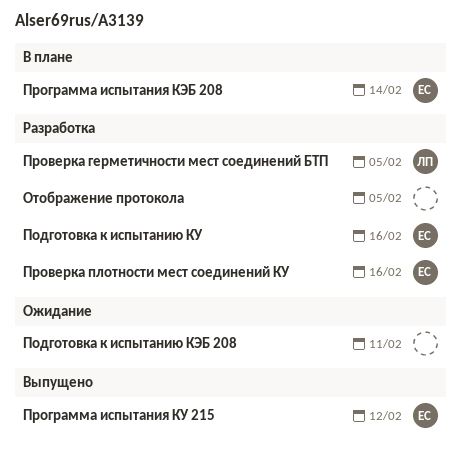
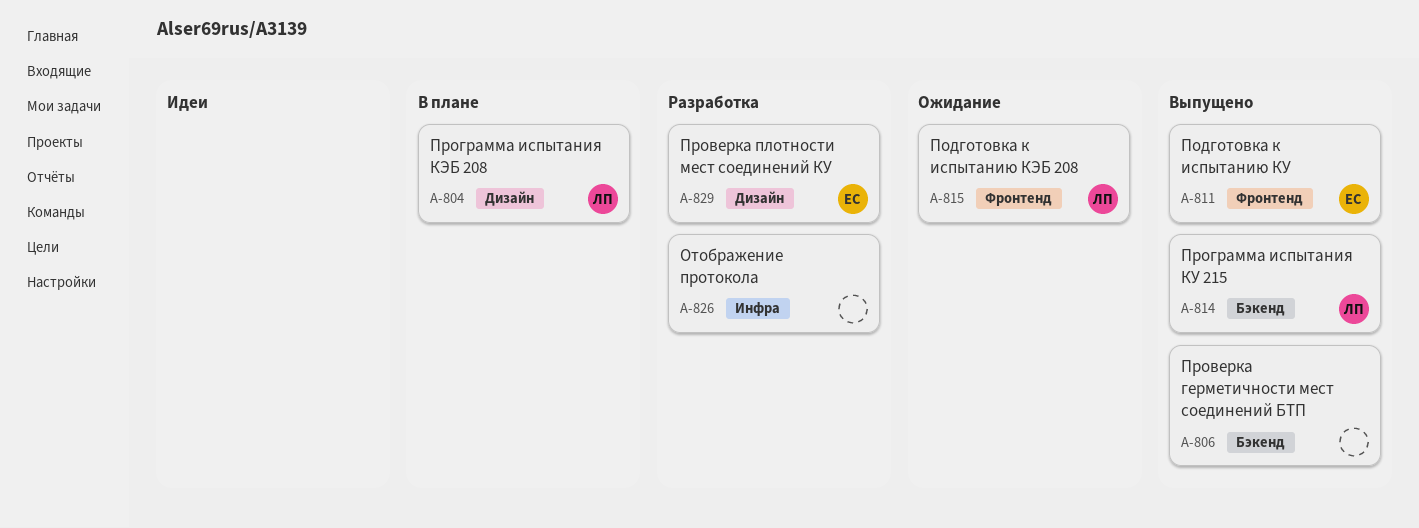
Подготовка к испытанию КУ, status: Разработка -> Выпущено
Подготовка к испытанию КЭБ 208, owner: none -> ЛП
Проверка герметичности мест соединений БТП, status: Разработка -> Выпущено
Проверка герметичности мест соединений БТП, owner: ЛП -> none
Программа испытания КУ 215, owner: ЕС -> ЛП
Программа испытания КЭБ 208, owner: ЕС -> ЛП

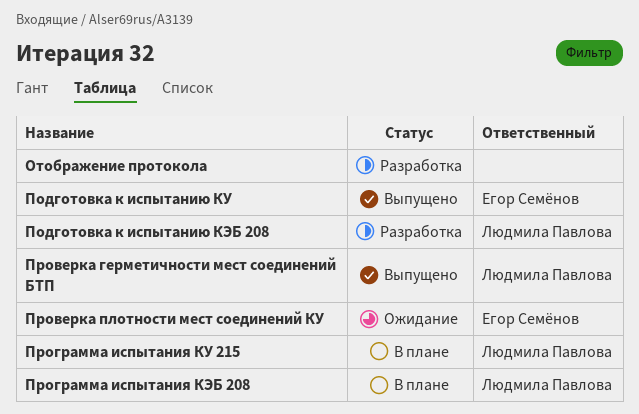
Подготовка к испытанию КЭБ 208, status: Ожидание -> Разработка
Проверка герметичности мест соединений БТП, owner: none -> Людмила Павлова
Проверка плотности мест соединений КУ, status: Разработка -> Ожидание
Программа испытания КУ 215, status: Выпущено -> В плане

